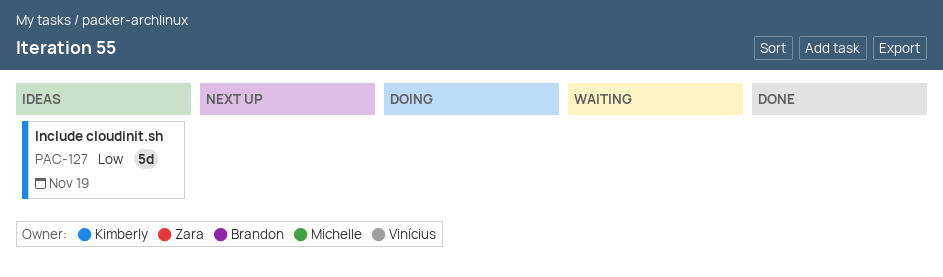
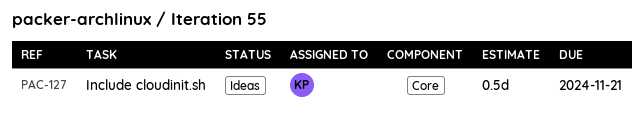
PAC-127, estimate: 5d -> 0.5d
PAC-127, due: Nov 19 -> Nov 21

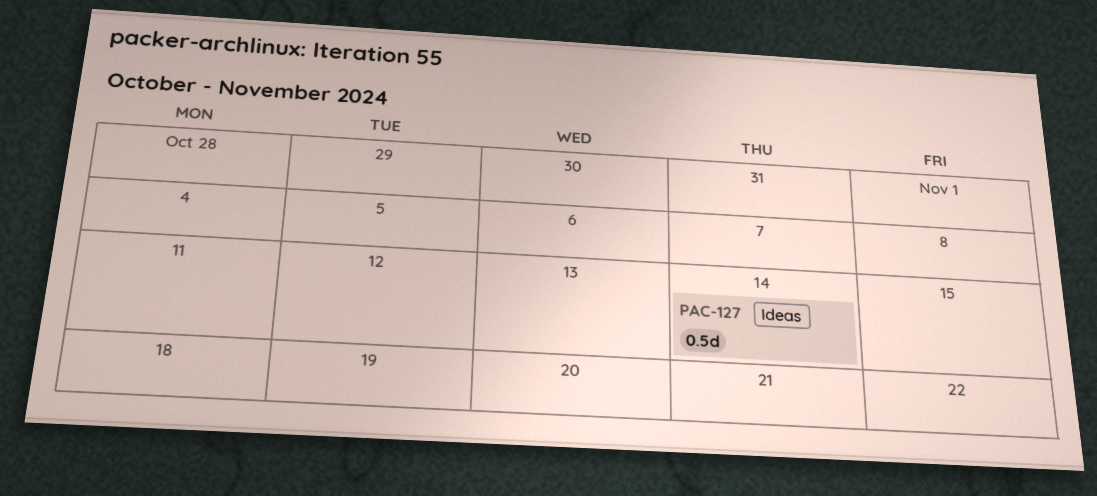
PAC-127, due: Nov 21 -> Nov 14

